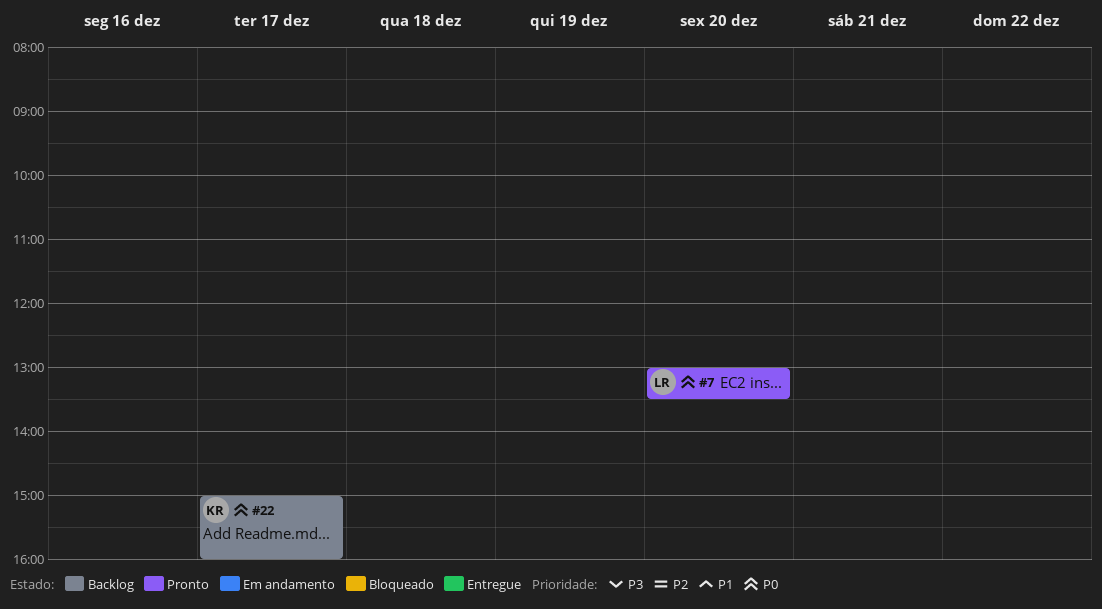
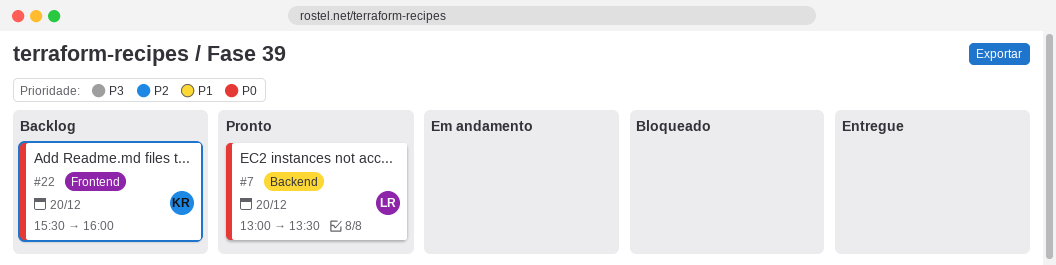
#22, day: Dec 17 -> Dec 20
#22, begins: 15:00 -> 15:30

